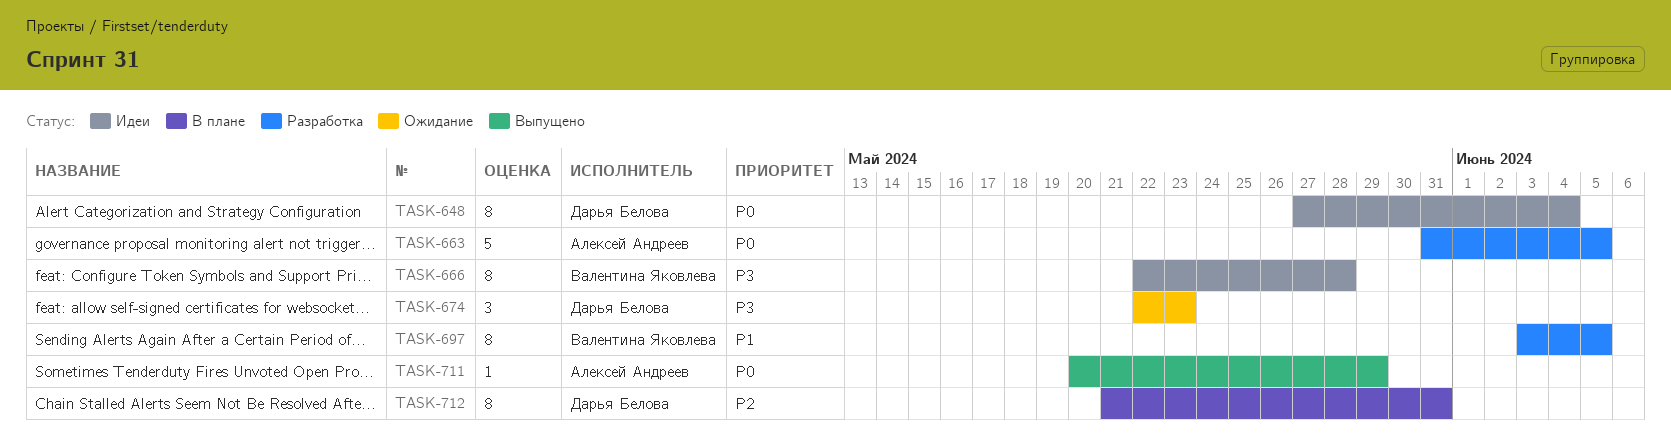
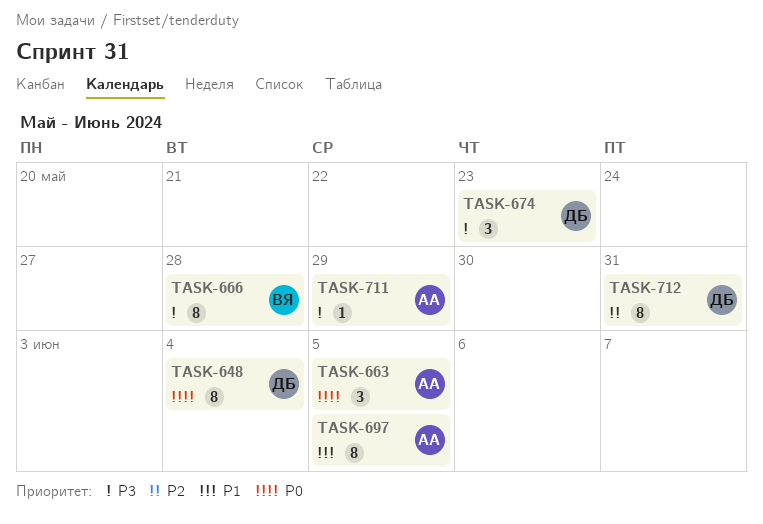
TASK-663, estimate: 5 -> 3
TASK-697, owner: Валентина Яковлева -> Алексей Андреев
TASK-711, priority: P0 -> P3

